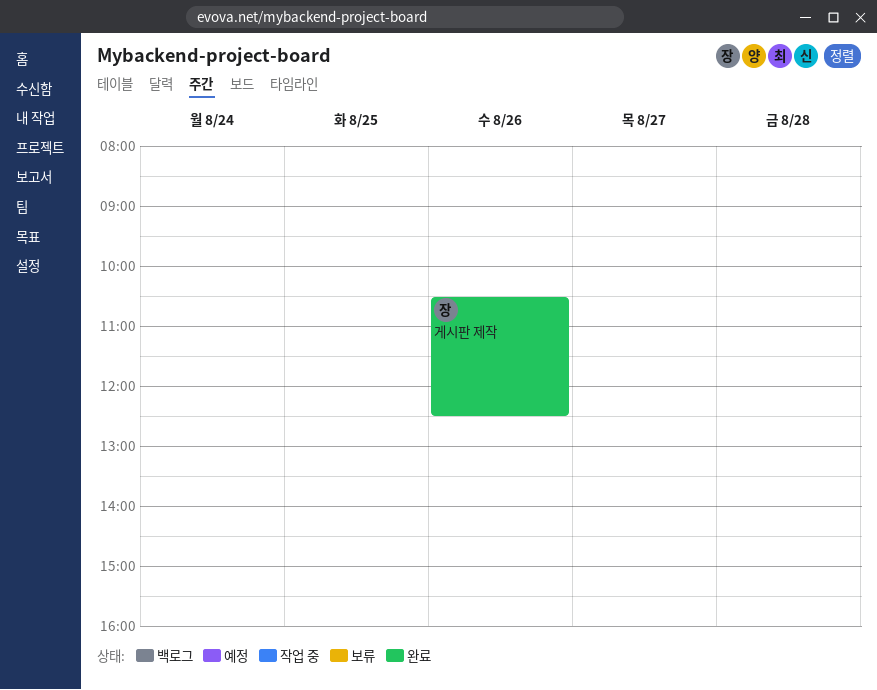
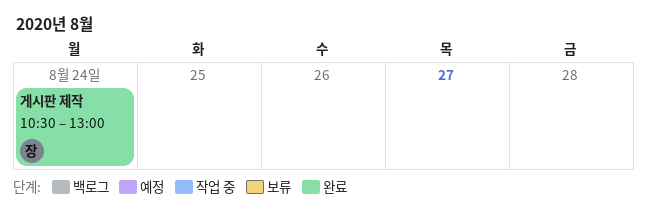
게시판 제작, day: Aug 26 -> Aug 24
게시판 제작, ends: 12:30 -> 13:00

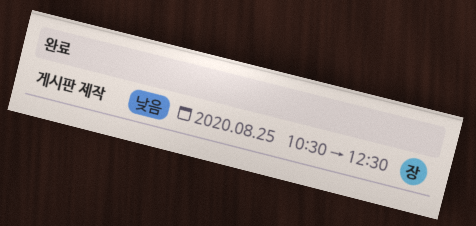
게시판 제작, day: Aug 24 -> Aug 25
게시판 제작, ends: 13:00 -> 12:30

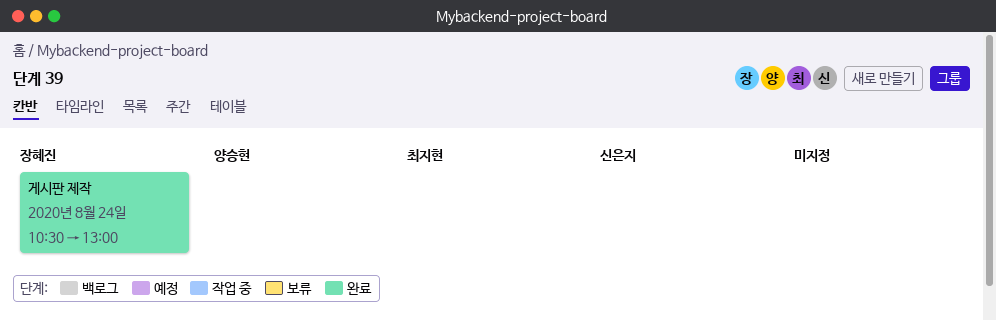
게시판 제작, day: Aug 25 -> Aug 24
게시판 제작, ends: 12:30 -> 13:00

